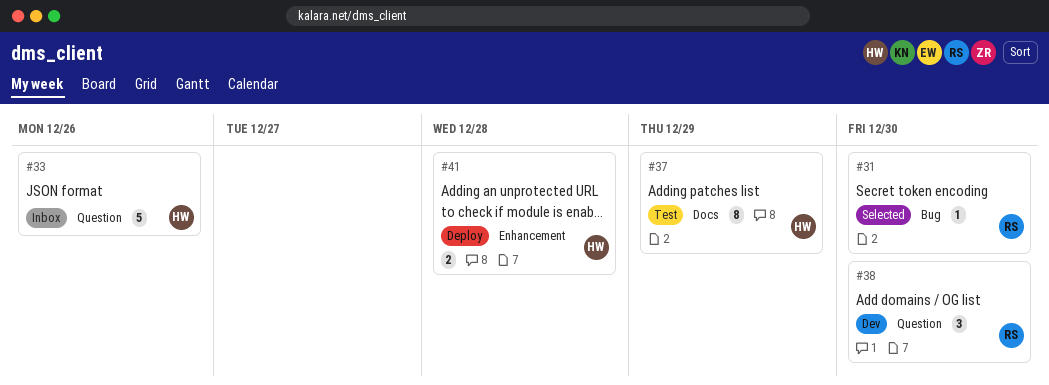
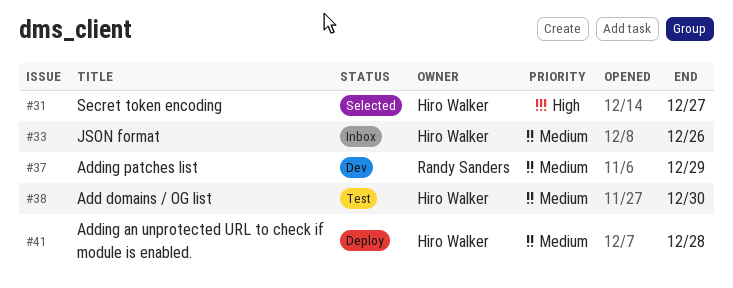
#31, owner: Randy Sanders -> Hiro Walker
#31, due: Dec 30 -> Dec 27
#37, status: Test -> Dev
#37, owner: Hiro Walker -> Randy Sanders
#38, status: Dev -> Test
#38, owner: Randy Sanders -> Hiro Walker

